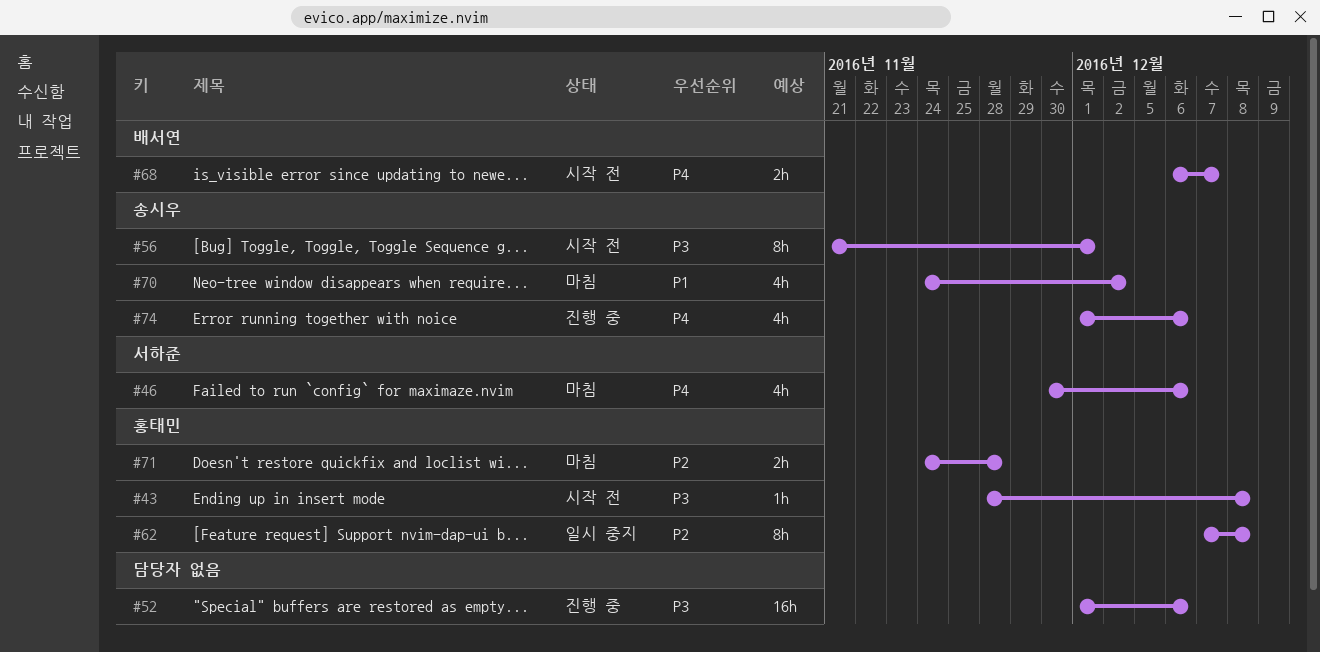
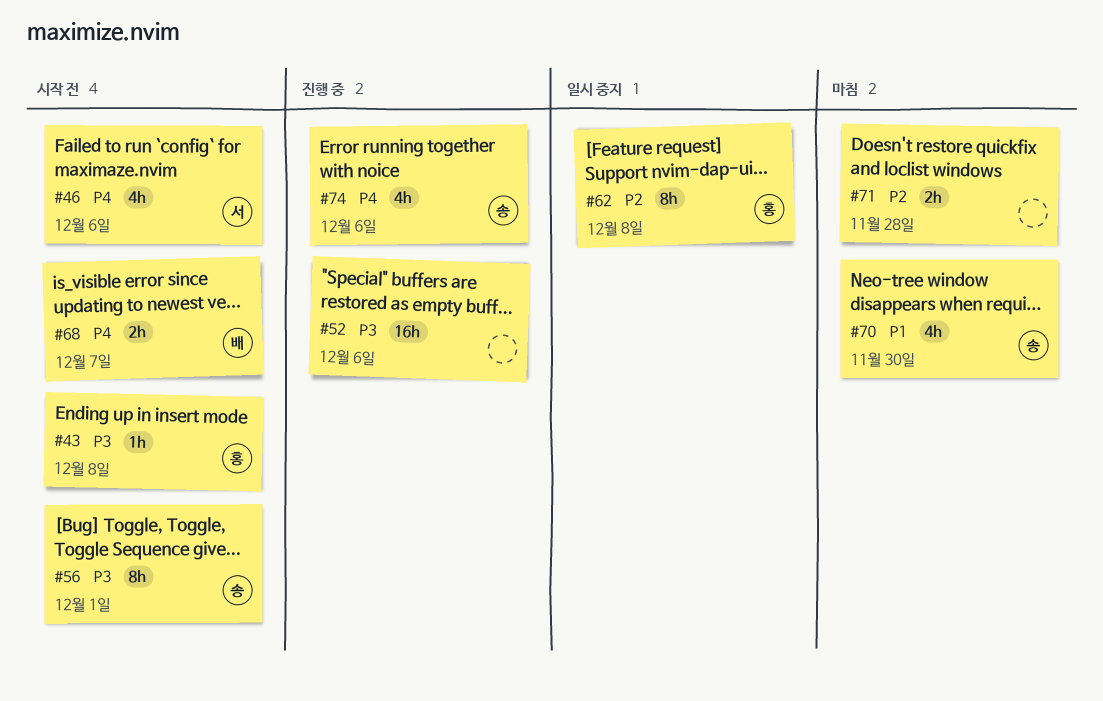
#46, status: 마침 -> 시작 전
#70, due: Dec 2 -> Nov 30
#71, owner: 홍태민 -> none

